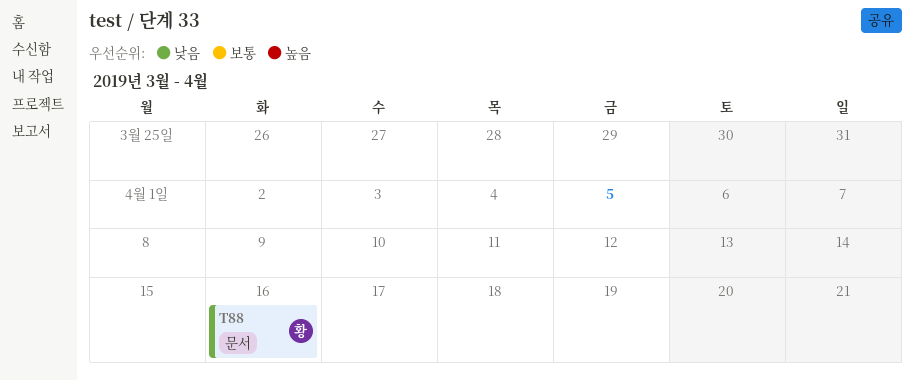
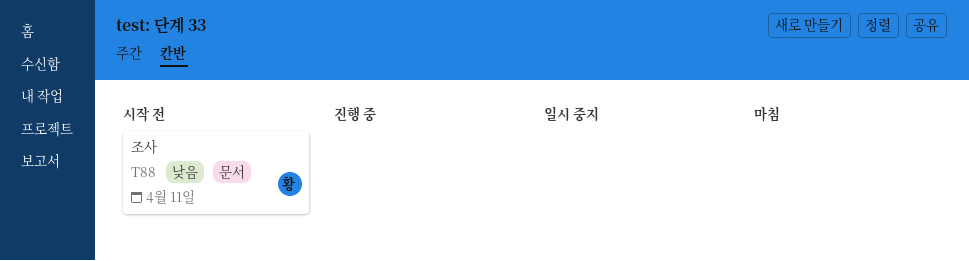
T88, due: Apr 16 -> Apr 11

